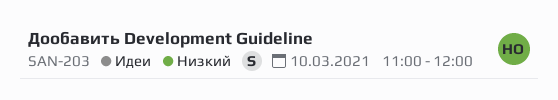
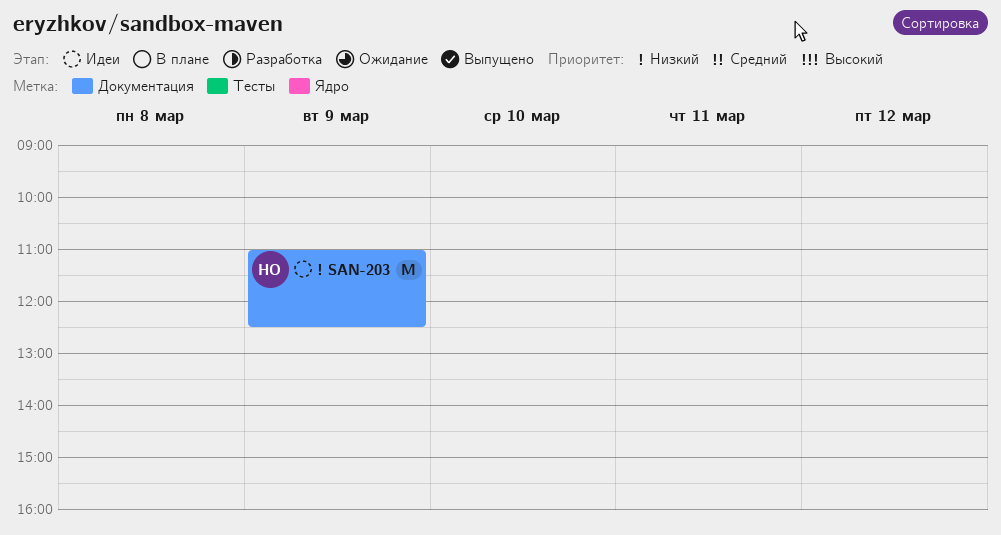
SAN-203, estimate: S -> M
SAN-203, day: Mar 10 -> Mar 9
SAN-203, ends: 12:00 -> 12:30

